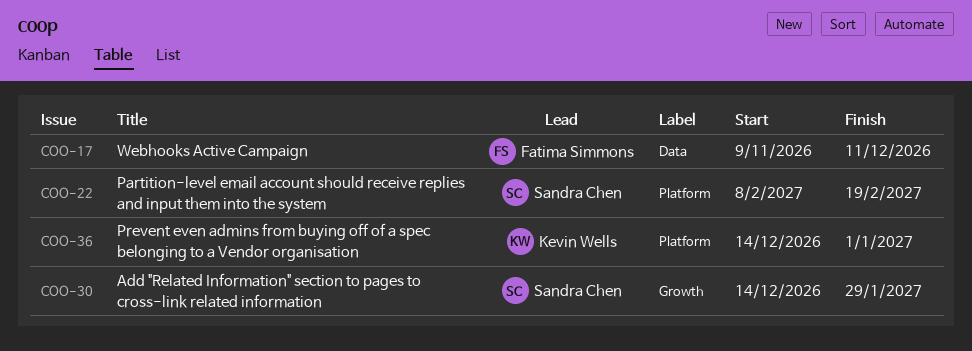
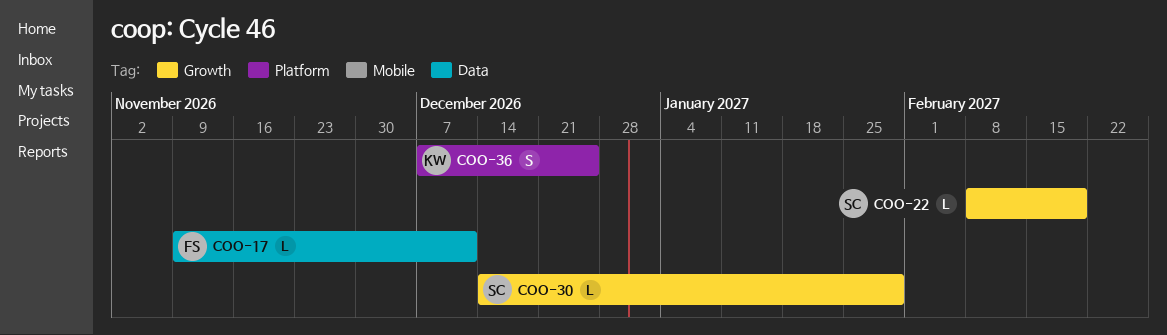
COO-22, label: Platform -> Growth
COO-36, start: Dec 14 -> Dec 7
COO-36, due: Jan 1 -> Dec 25

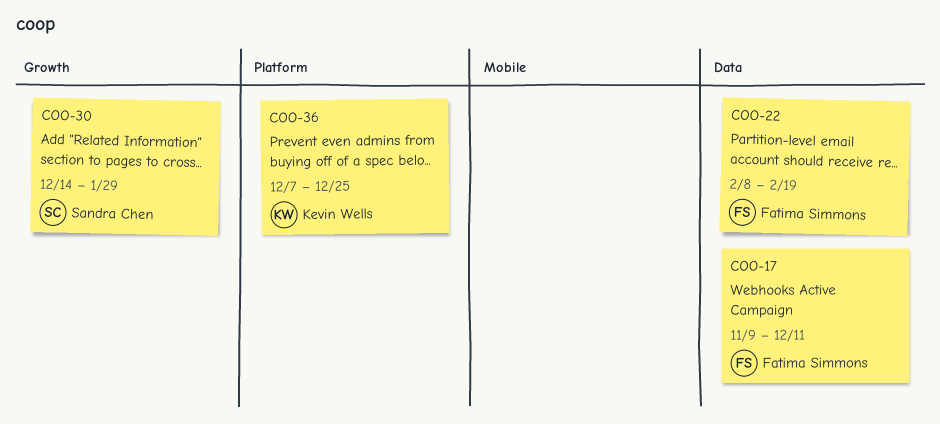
COO-22, owner: Sandra Chen -> Fatima Simmons
COO-22, label: Growth -> Data

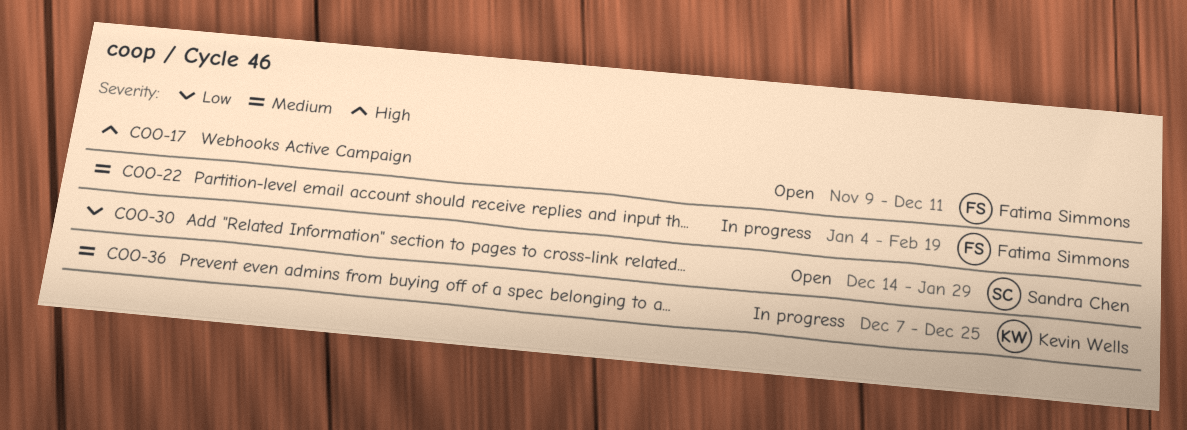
COO-22, start: Feb 8 -> Jan 4

